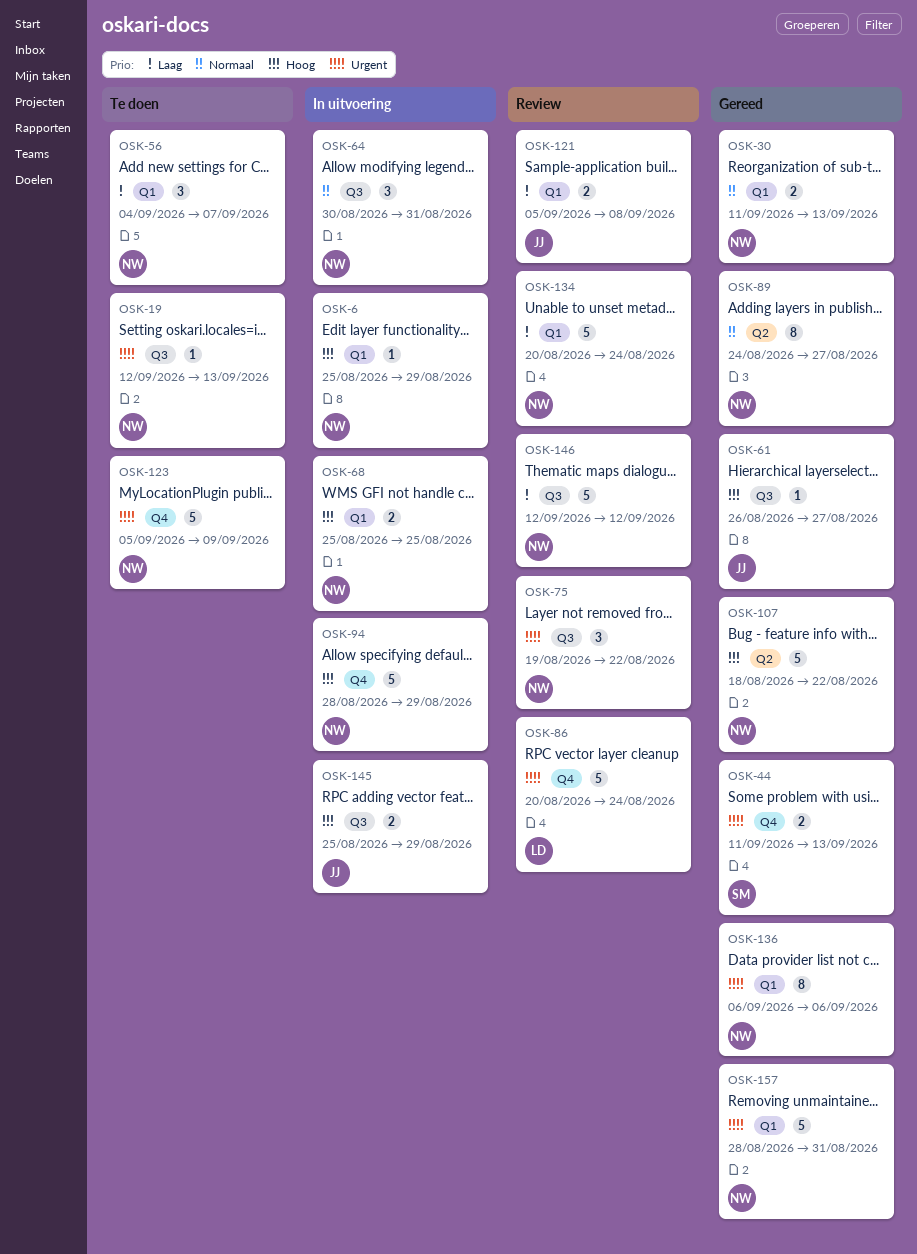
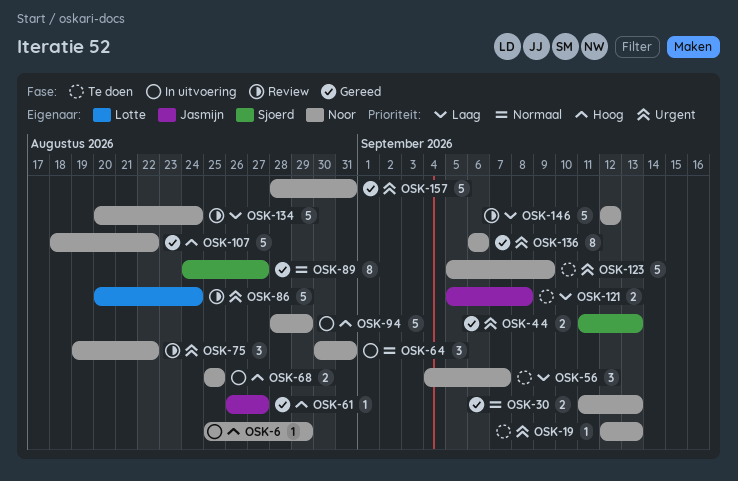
OSK-89, owner: Noor -> Sjoerd
OSK-121, status: Review -> Te doen
OSK-145: present -> none

